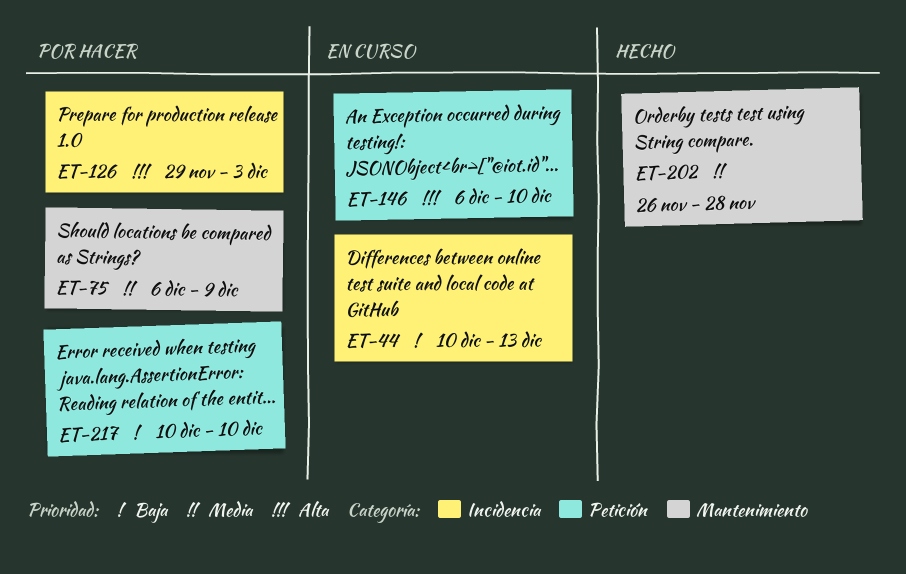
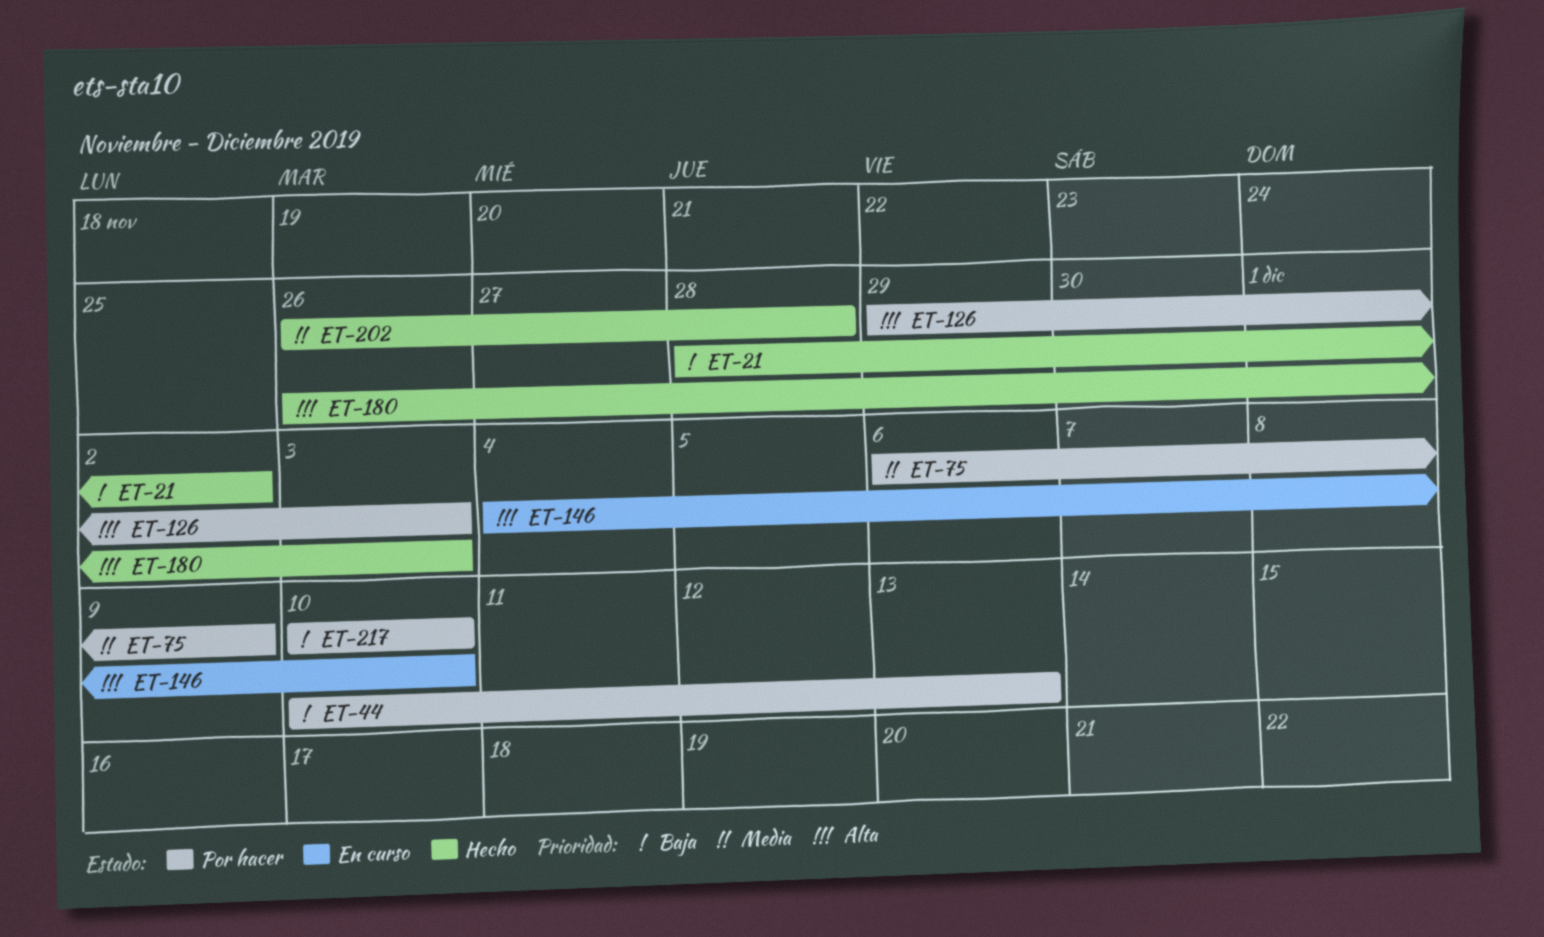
ET-21: none -> present
ET-44, status: En curso -> Por hacer
ET-146, start: Dec 6 -> Dec 4
ET-180: none -> present

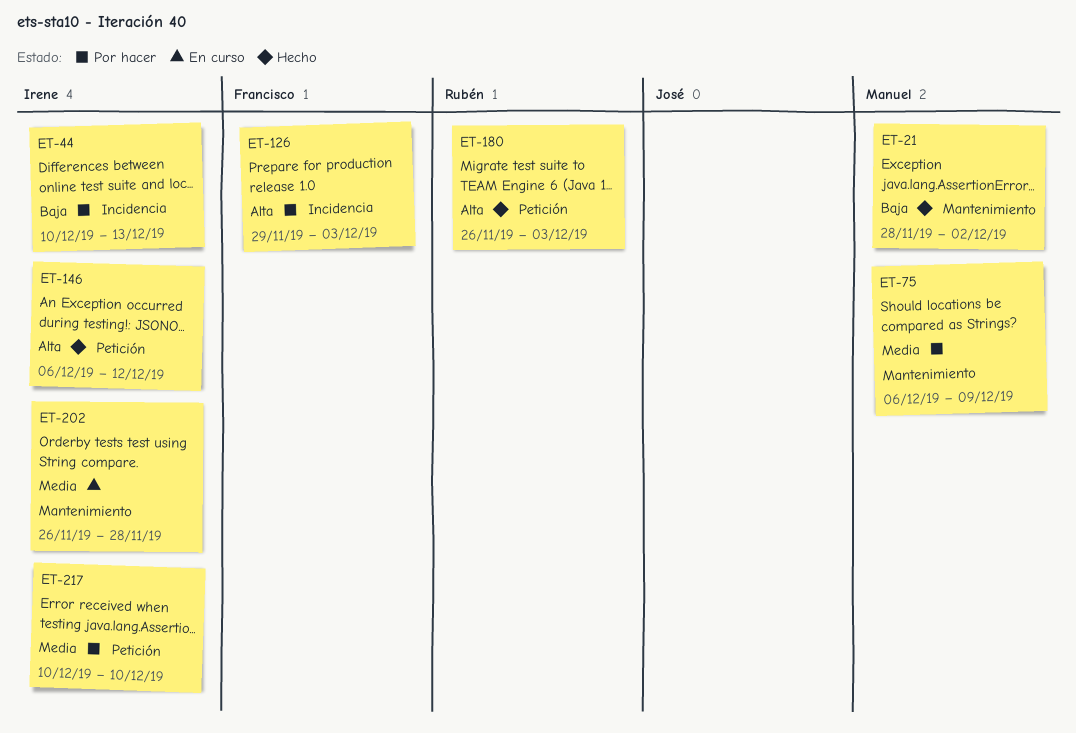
ET-146, status: En curso -> Hecho
ET-146, start: Dec 4 -> Dec 6
ET-146, due: Dec 10 -> Dec 12
ET-202, status: Hecho -> En curso
ET-217, priority: Baja -> Media

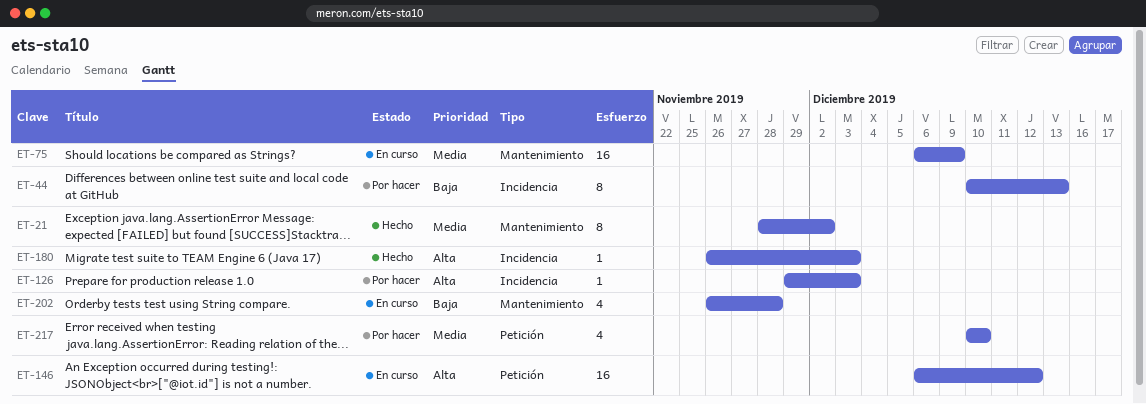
ET-21, priority: Baja -> Media
ET-75, status: Por hacer -> En curso
ET-146, status: Hecho -> En curso
ET-180, label: Petición -> Incidencia
ET-202, priority: Media -> Baja

